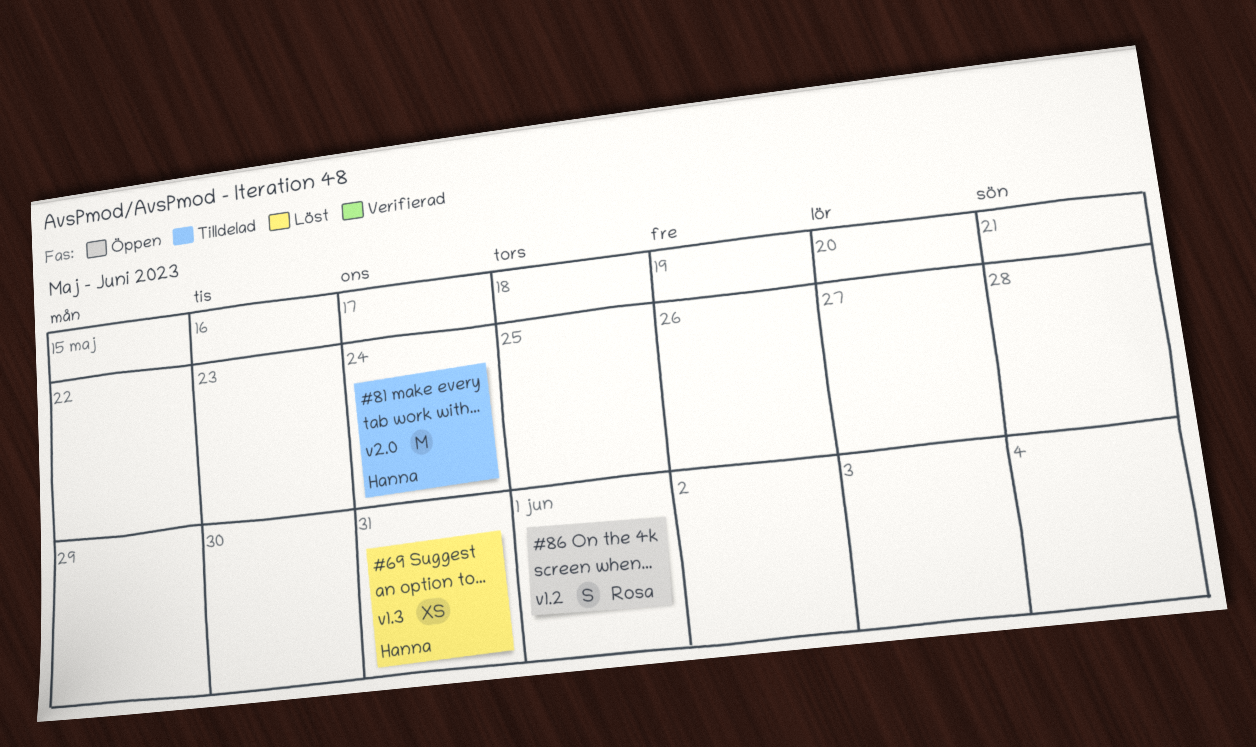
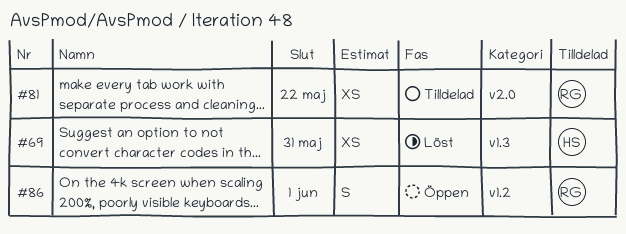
#81, owner: Hanna -> Rosa
#81, estimate: M -> XS
#81, due: May 24 -> May 22

